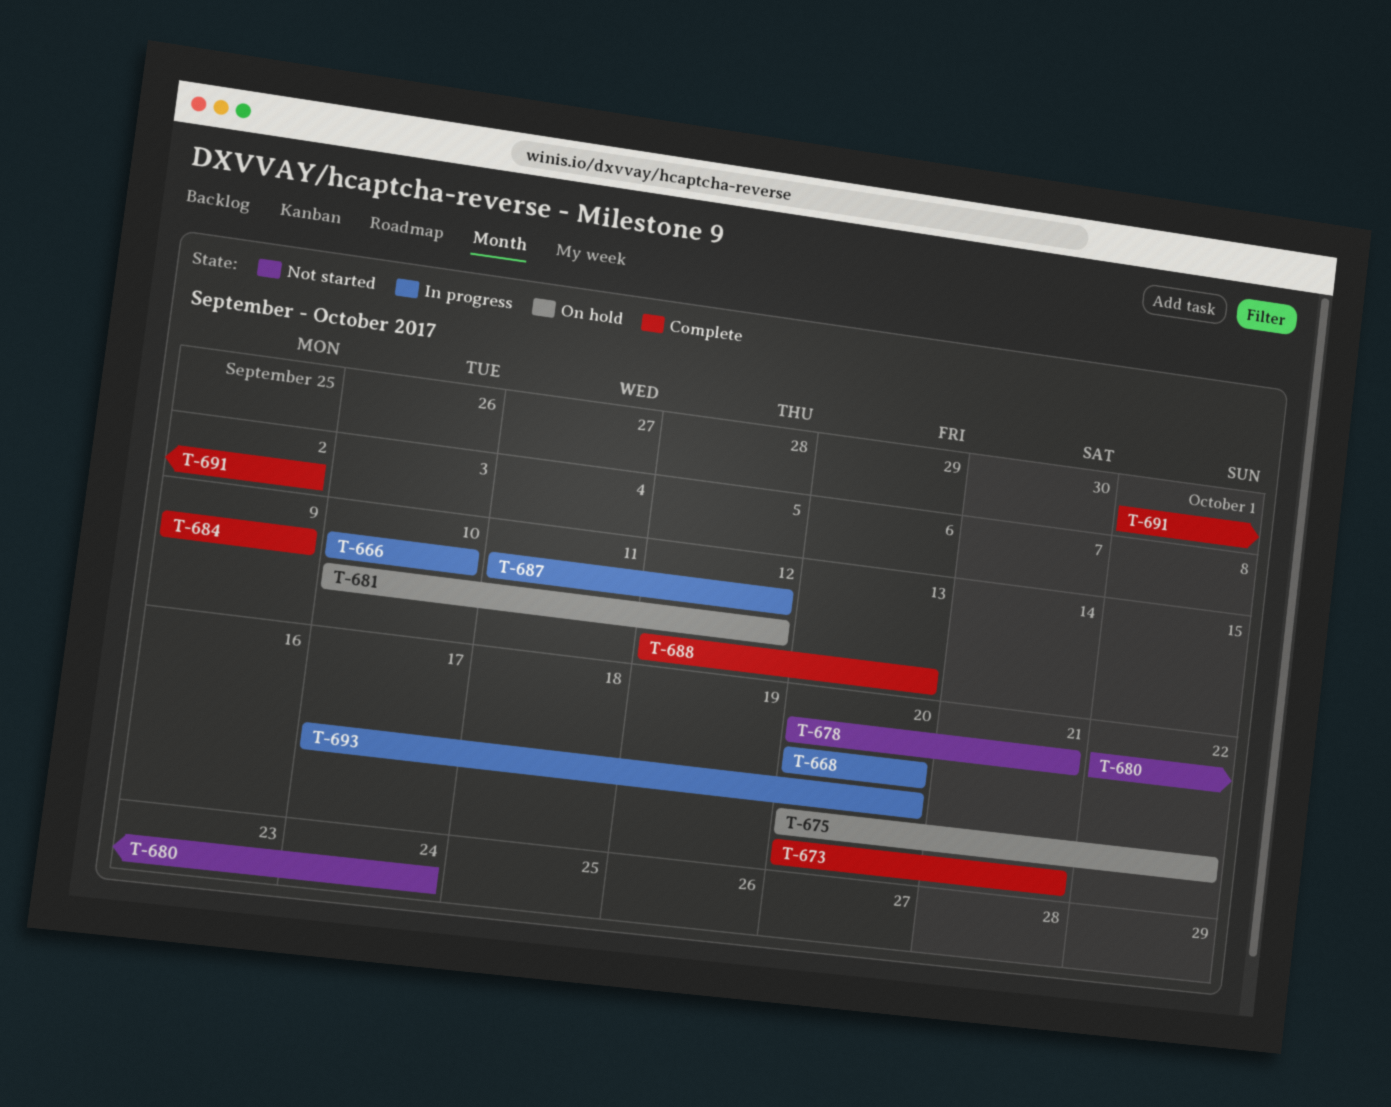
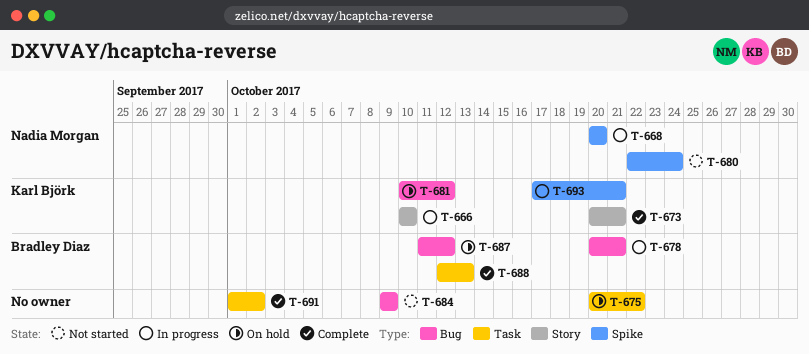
T-678, status: Not started -> In progress
T-684, status: Complete -> Not started
T-687, status: In progress -> On hold
T-693, due: Oct 20 -> Oct 21

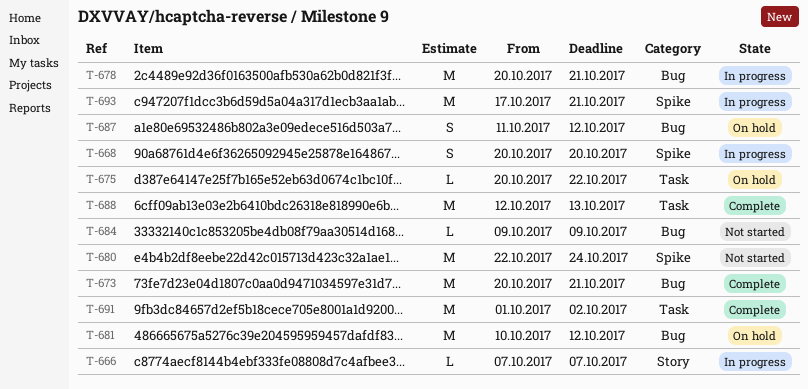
T-666, start: Oct 10 -> Oct 7
T-666, due: Oct 10 -> Oct 7
T-673, label: Story -> Bug

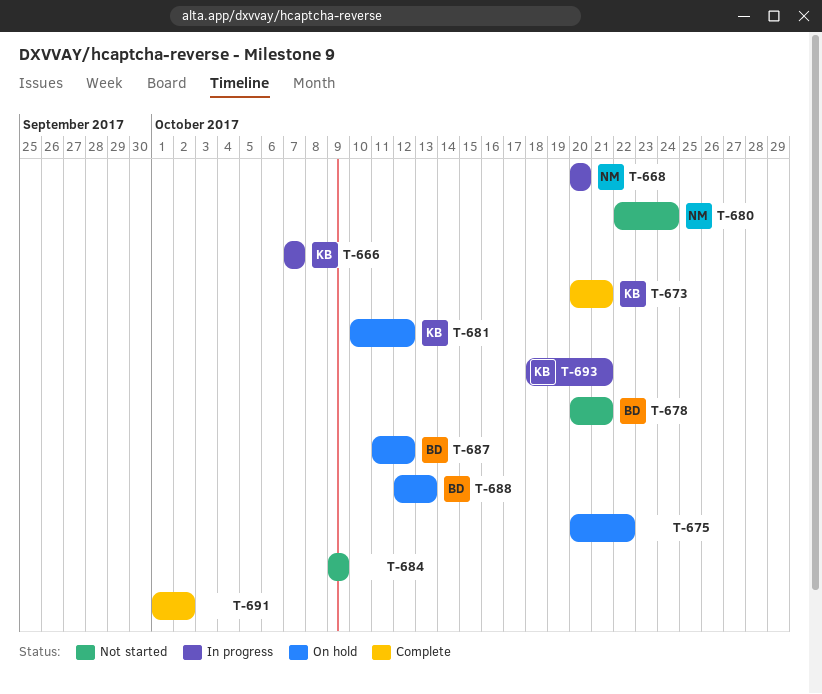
T-678, status: In progress -> Not started
T-688, status: Complete -> On hold
T-693, start: Oct 17 -> Oct 18

